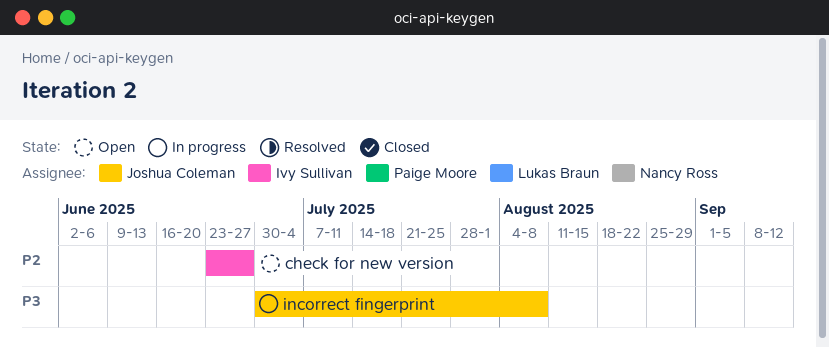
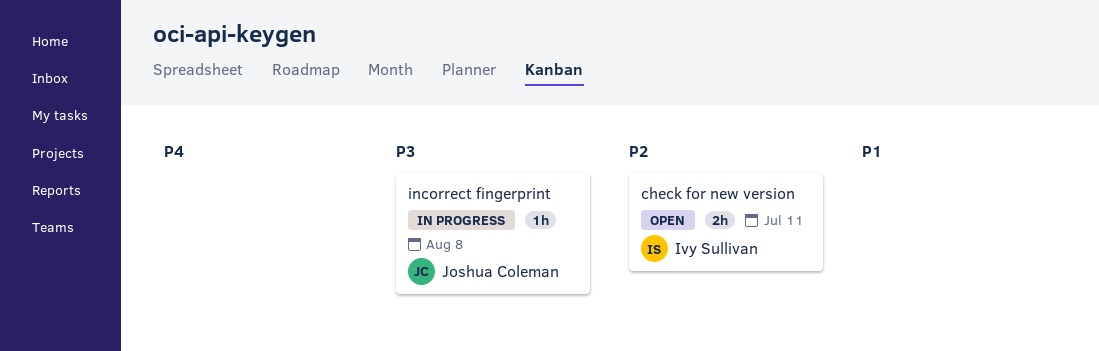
check for new version, due: Jun 27 -> Jul 11

